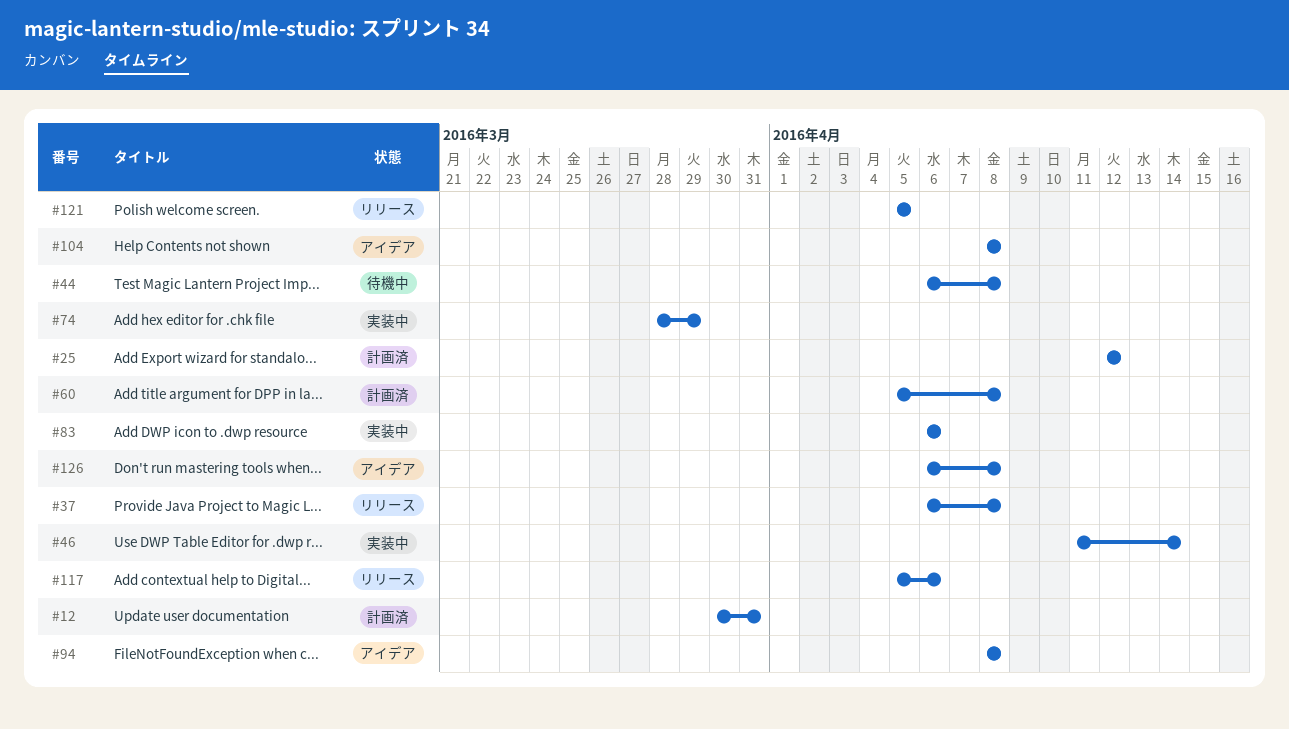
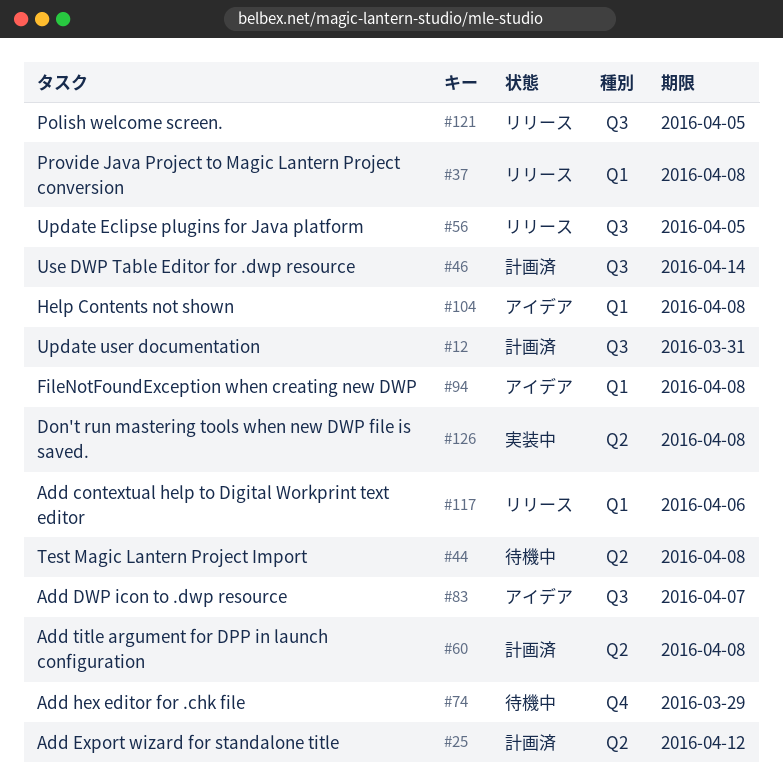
#46, status: 実装中 -> 計画済
#56: none -> present
#74, status: 実装中 -> 待機中
#83, status: 実装中 -> アイデア
#83, due: Apr 6 -> Apr 7
#126, status: アイデア -> 実装中

